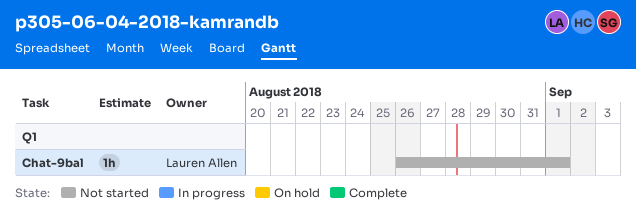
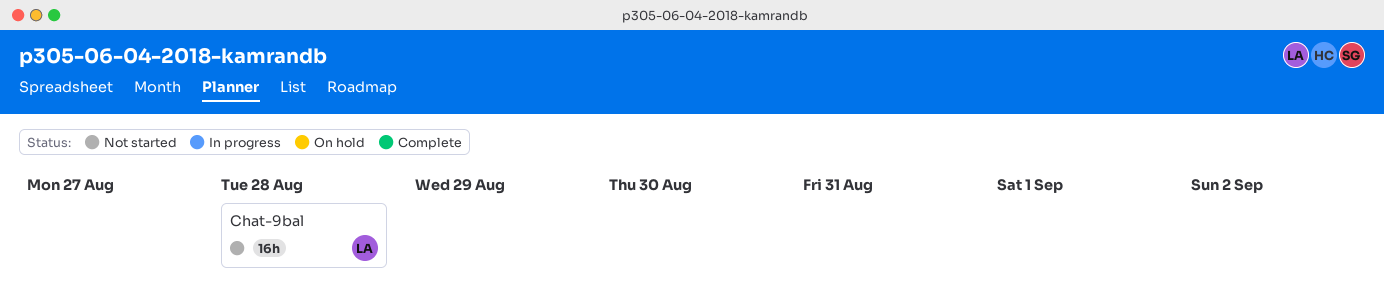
Chat-9bal, estimate: 1h -> 16h
Chat-9bal, due: Sep 1 -> Aug 28

